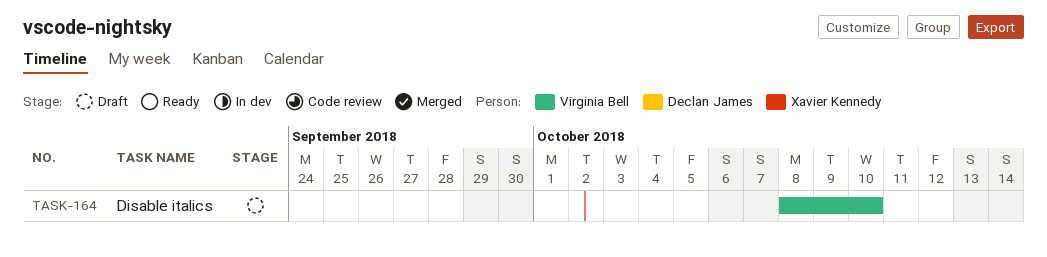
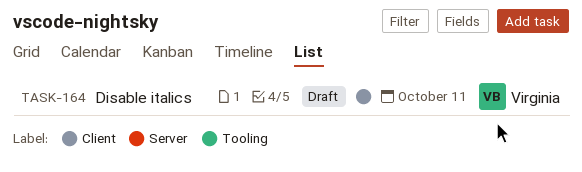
TASK-164, due: Oct 10 -> Oct 11

